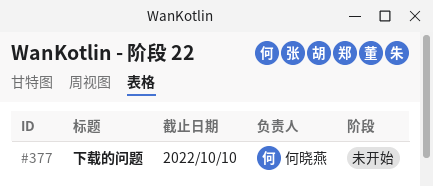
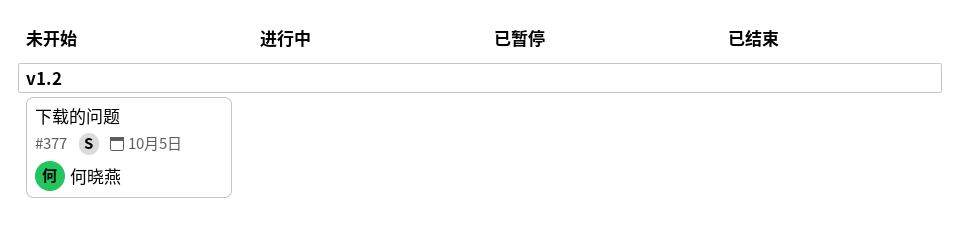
#377, due: Oct 10 -> Oct 5

